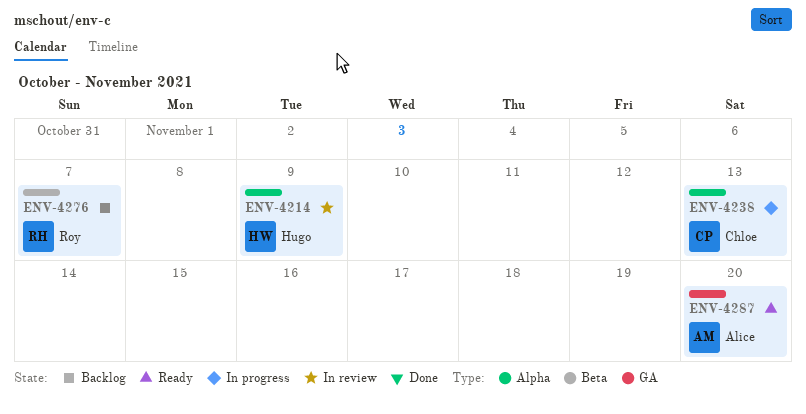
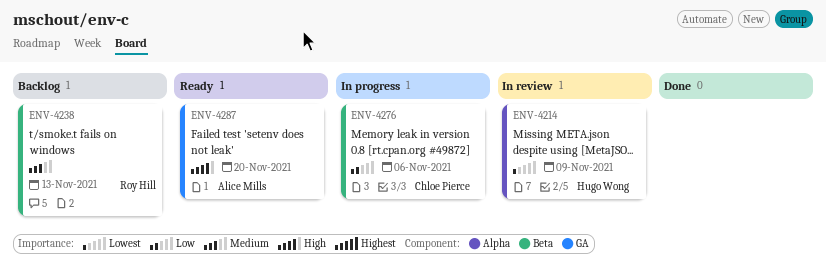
ENV-4238, status: In progress -> Backlog
ENV-4238, owner: Chloe Pierce -> Roy Hill
ENV-4238, label: Alpha -> Beta
ENV-4276, status: Backlog -> In progress
ENV-4276, owner: Roy Hill -> Chloe Pierce
ENV-4276, due: Nov 7 -> Nov 6

